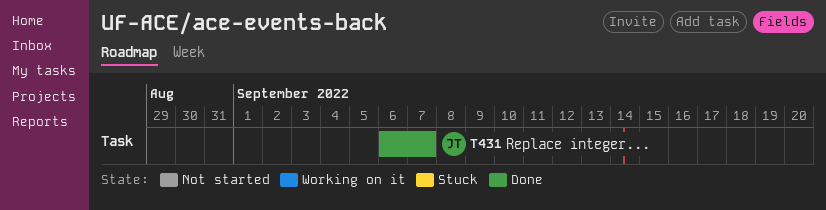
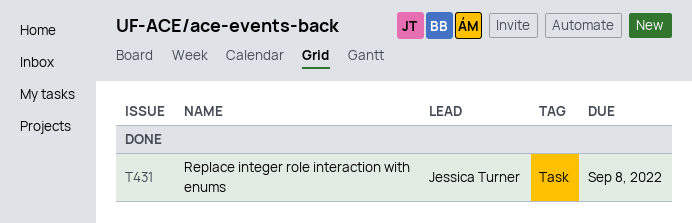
T431, due: Sep 7 -> Sep 8

